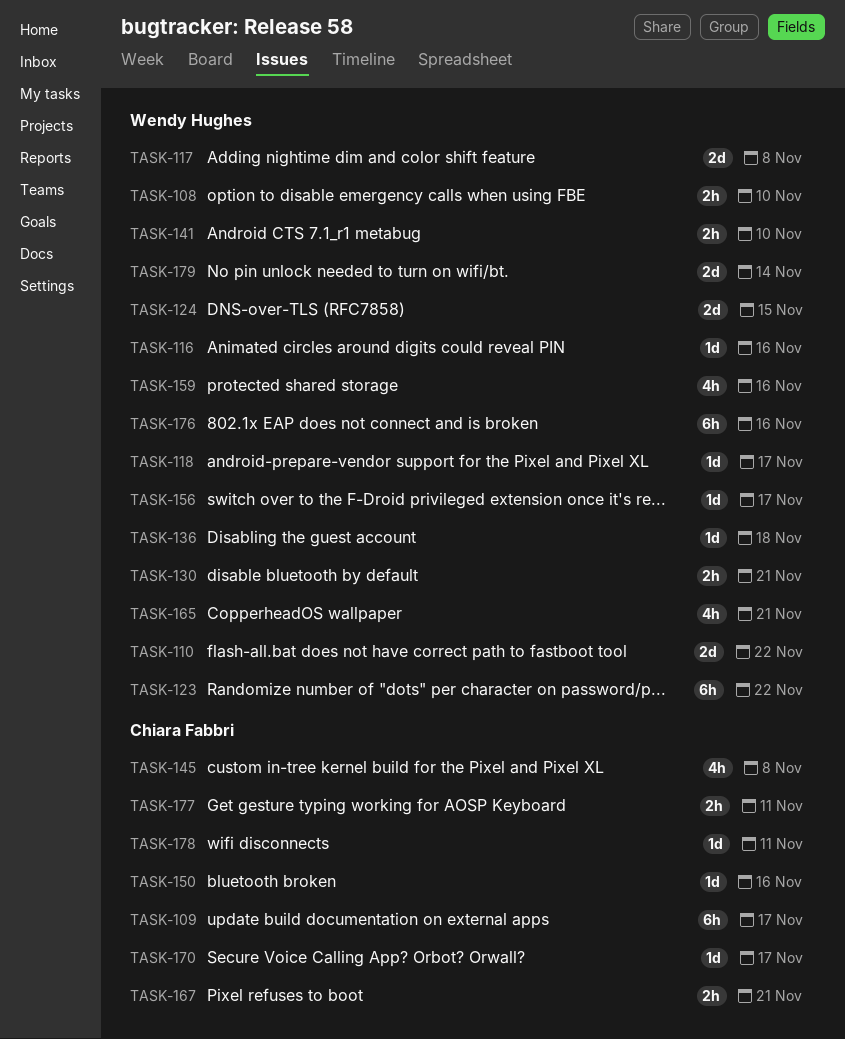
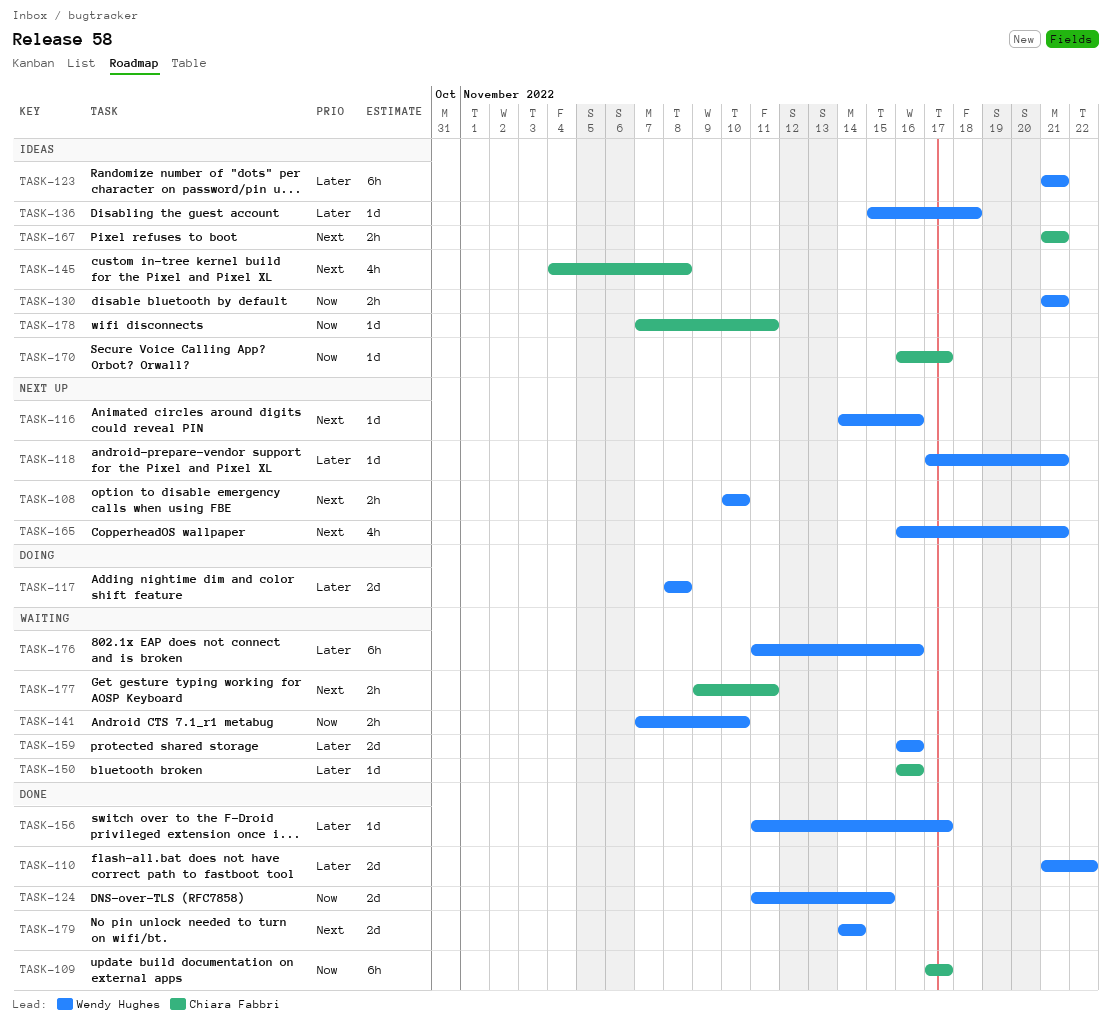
TASK-118, due: Nov 17 -> Nov 21
TASK-123, due: Nov 22 -> Nov 21
TASK-159, estimate: 4h -> 2d

